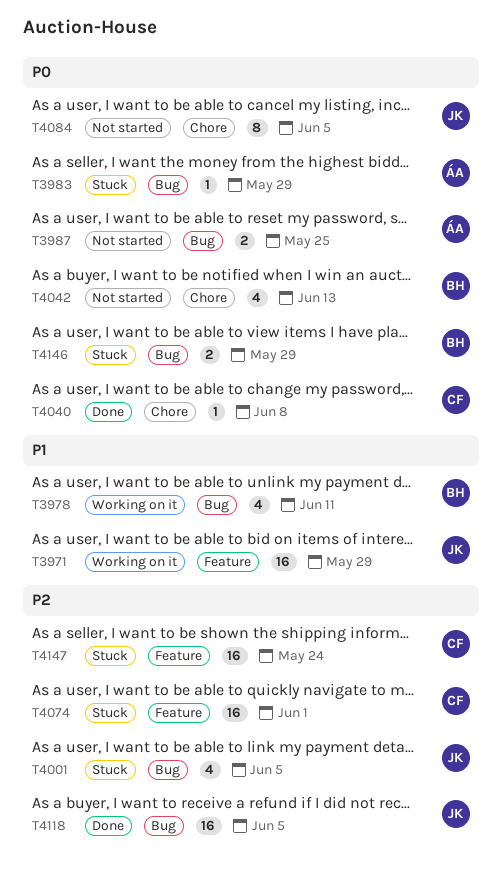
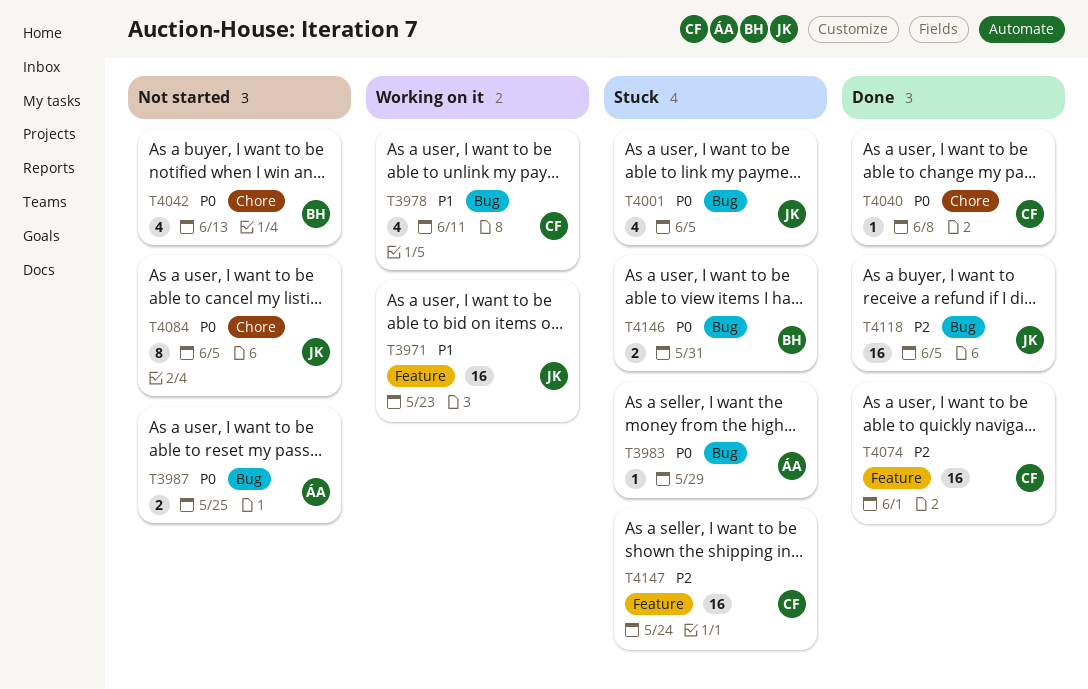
T3971, due: May 29 -> May 23
T3978, owner: BH -> CF
T4001, priority: P2 -> P0
T4074, status: Stuck -> Done
T4146, due: May 29 -> May 31

